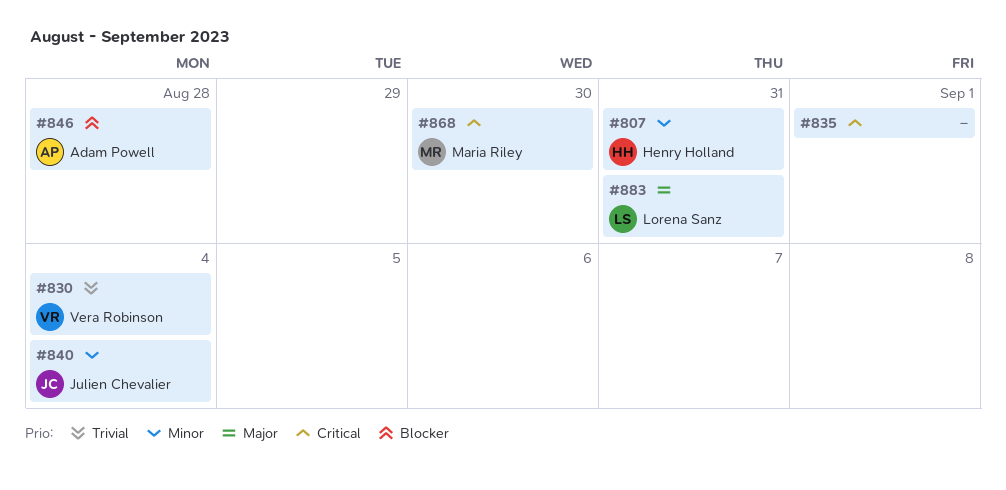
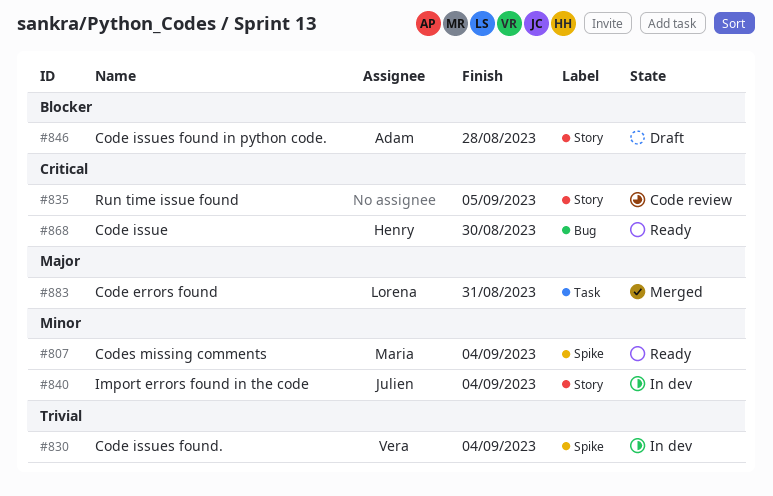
#807, owner: Henry Holland -> Maria Riley
#807, due: Aug 31 -> Sep 4
#835, due: Sep 1 -> Sep 5
#868, owner: Maria Riley -> Henry Holland

